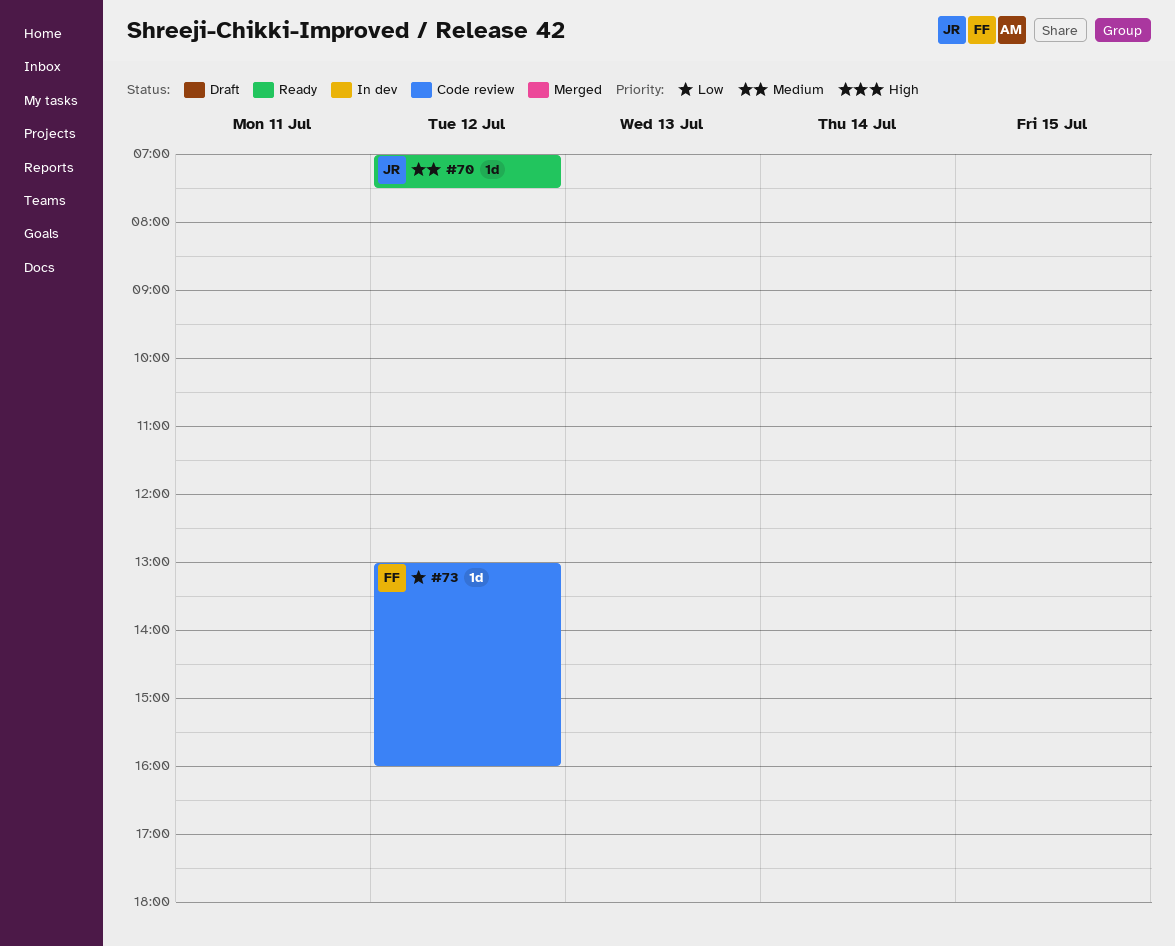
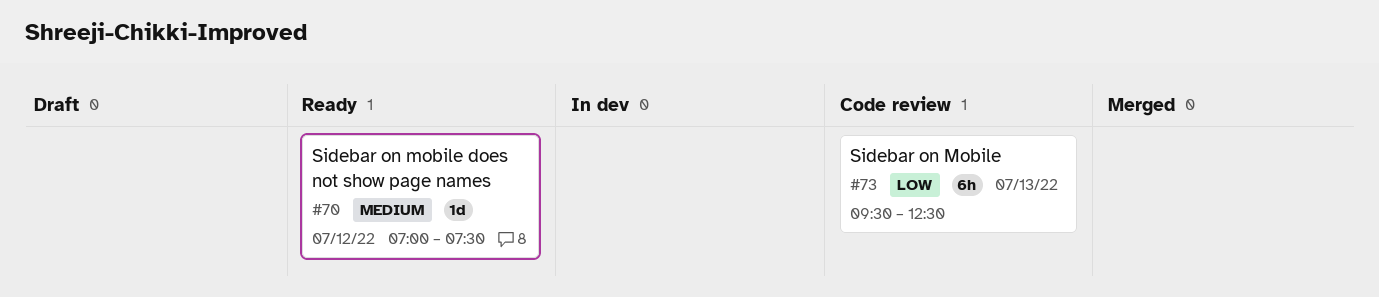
#73, estimate: 1d -> 6h
#73, day: Jul 12 -> Jul 13
#73, begins: 13:00 -> 09:30
#73, ends: 16:00 -> 12:30

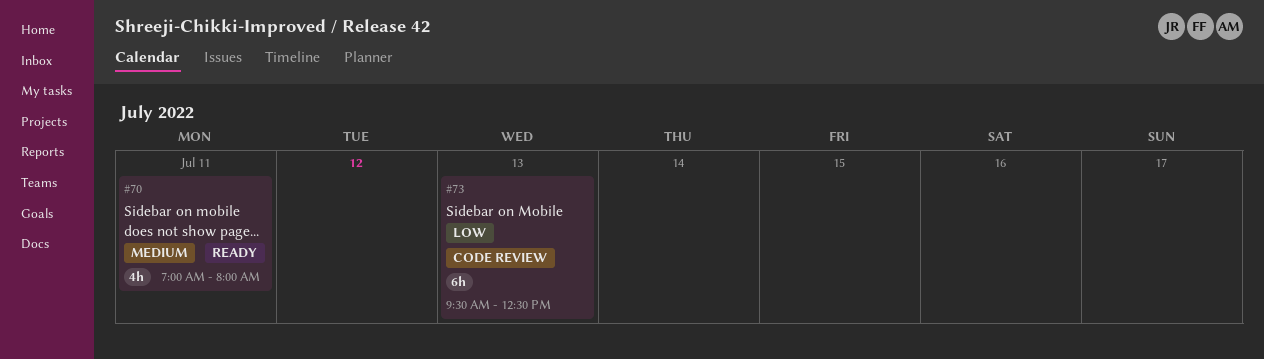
#70, estimate: 1d -> 4h
#70, day: Jul 12 -> Jul 11
#70, ends: 07:30 -> 08:00

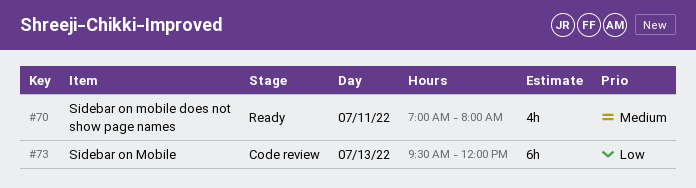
#73, ends: 12:30 -> 12:00

